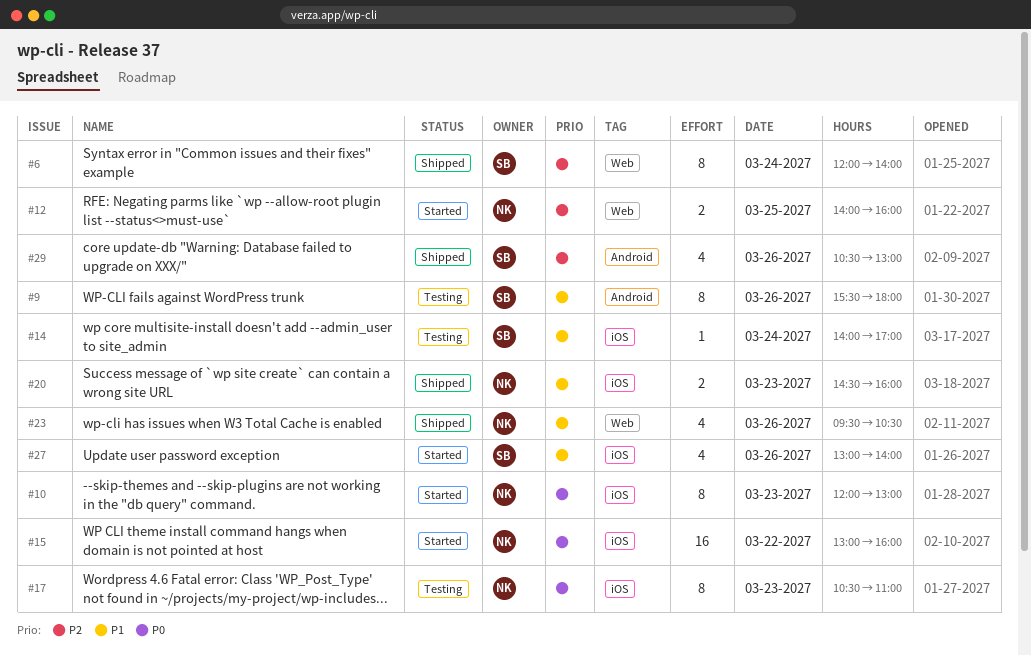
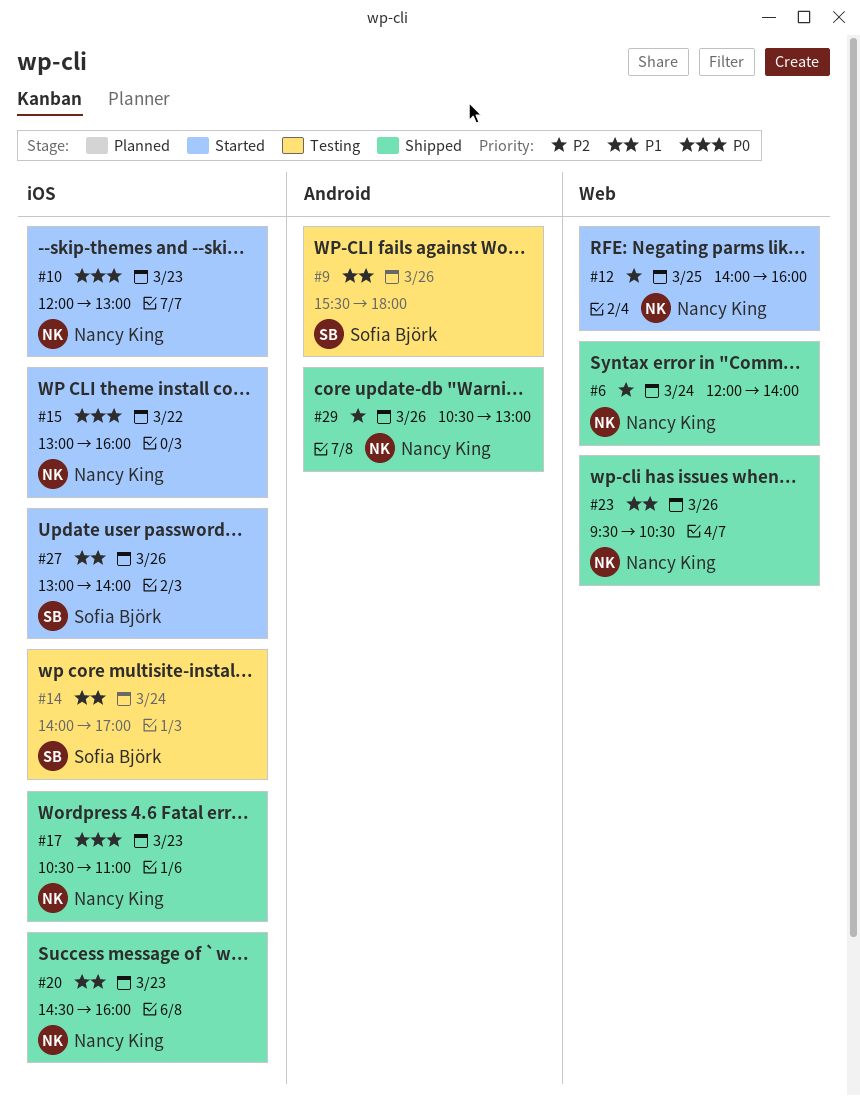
#6, owner: Sofia Björk -> Nancy King
#17, status: Testing -> Shipped
#29, owner: Sofia Björk -> Nancy King

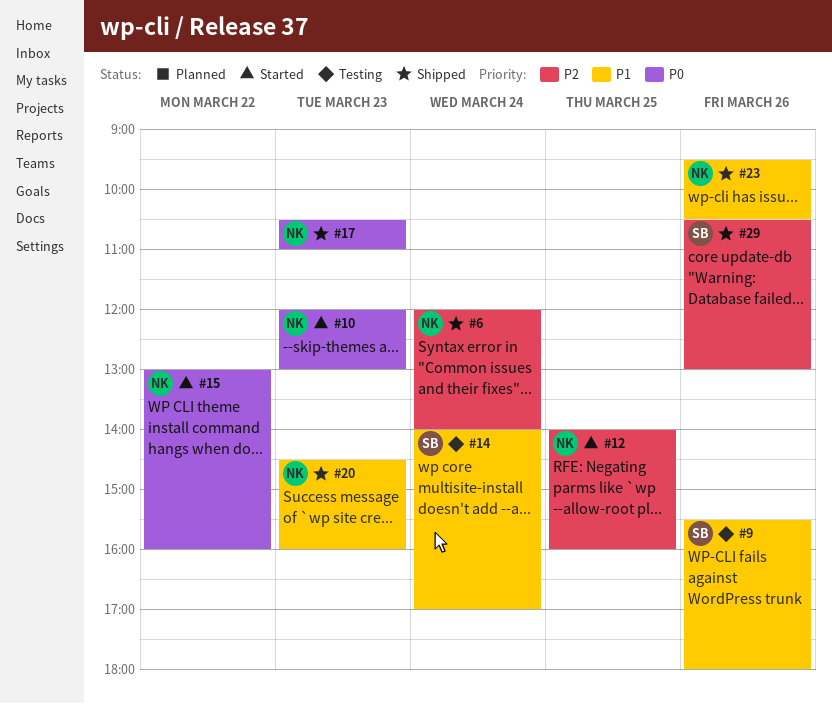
#27: present -> none
#29, owner: Nancy King -> Sofia Björk

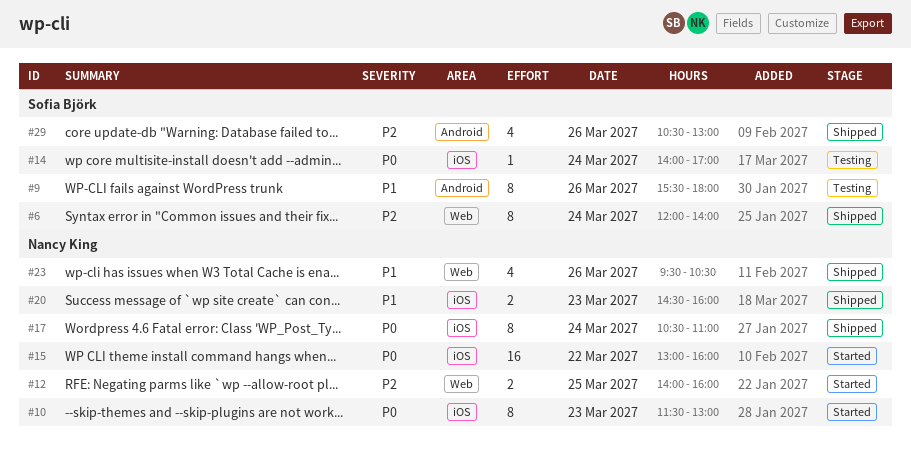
#6, owner: Nancy King -> Sofia Björk
#10, begins: 12:00 -> 11:30
#14, priority: P1 -> P0
#17, day: Mar 23 -> Mar 24

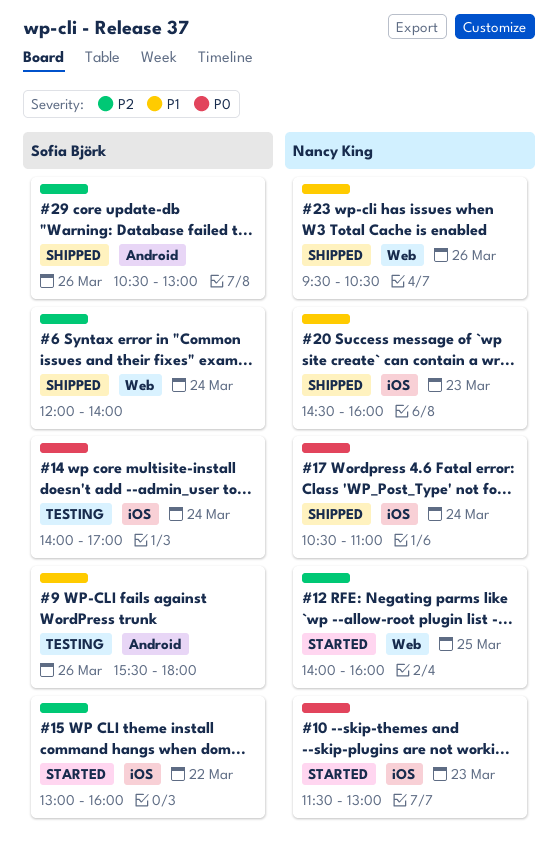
#15, owner: Nancy King -> Sofia Björk
#15, priority: P0 -> P2

